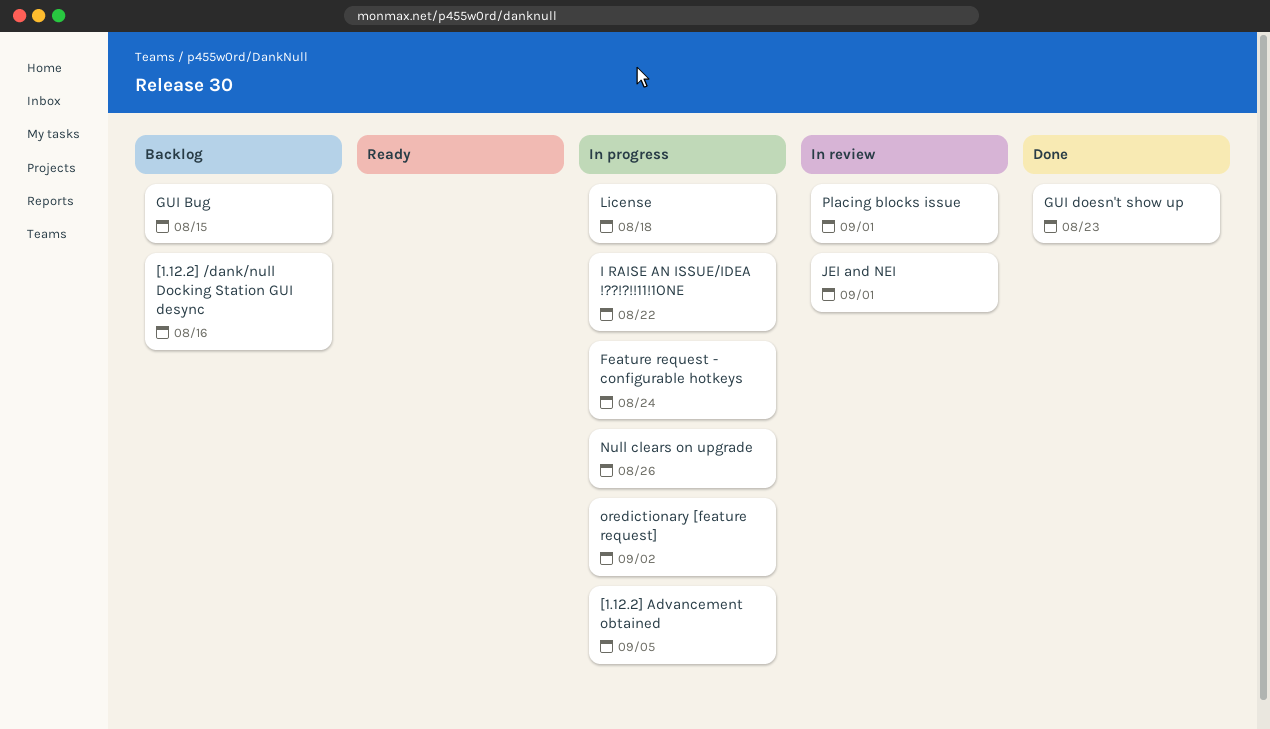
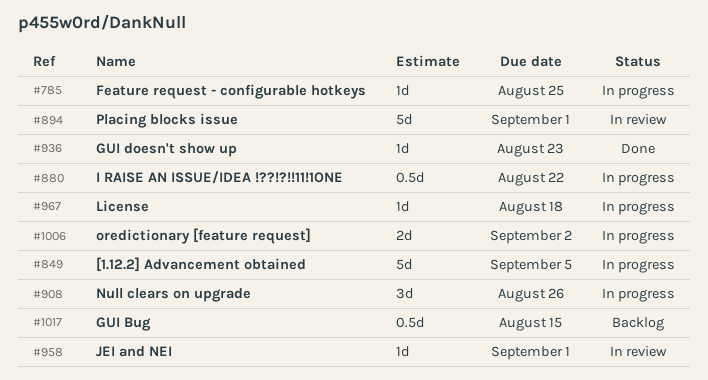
[1.12.2] /dank/null Docking Station GUI desync: present -> none
Feature request - configurable hotkeys, due: Aug 24 -> Aug 25

